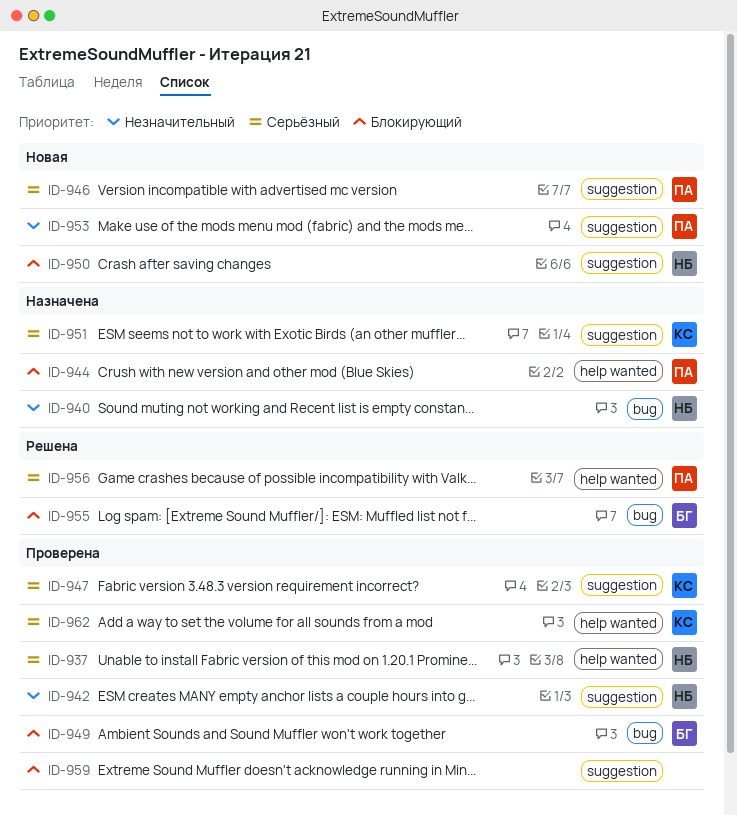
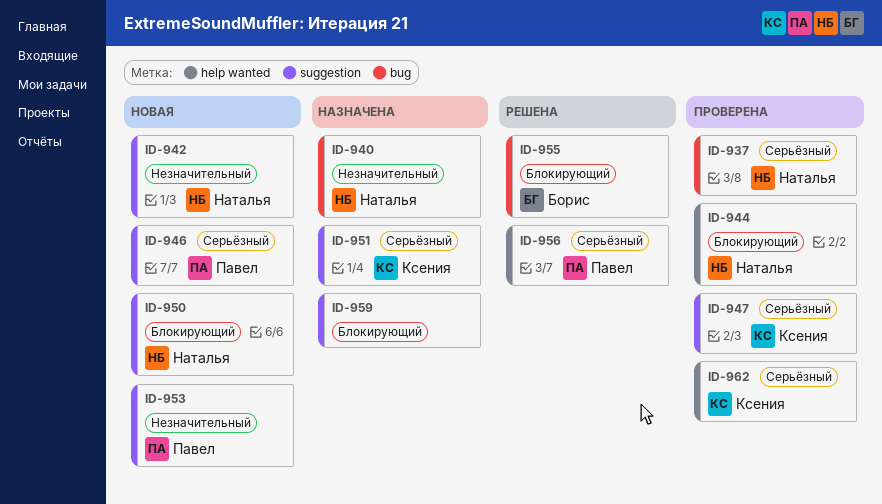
ID-937, label: help wanted -> bug
ID-942, status: Проверена -> Новая
ID-944, status: Назначена -> Проверена
ID-944, owner: Павел -> Наталья
ID-949: present -> none
ID-959, status: Проверена -> Назначена

